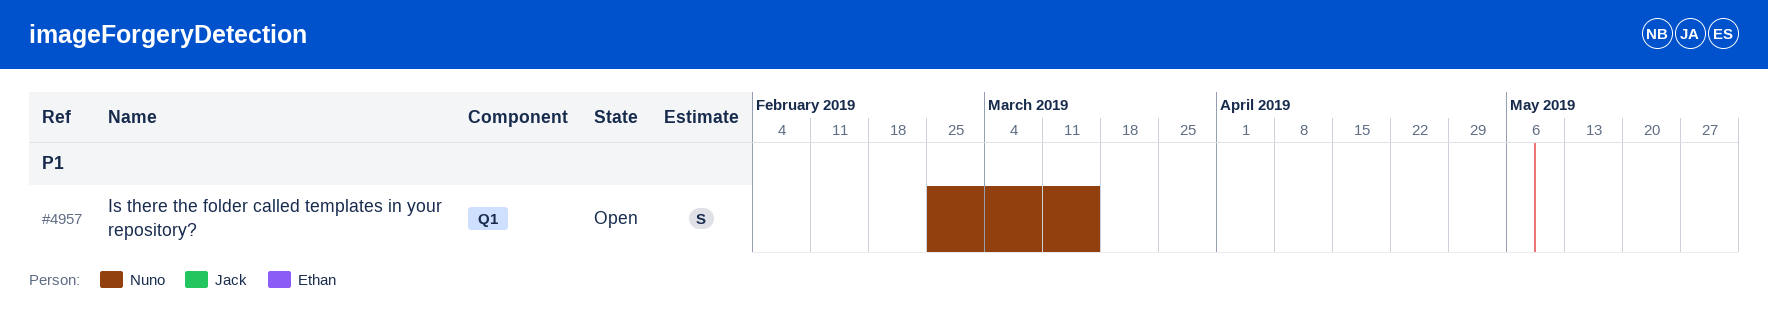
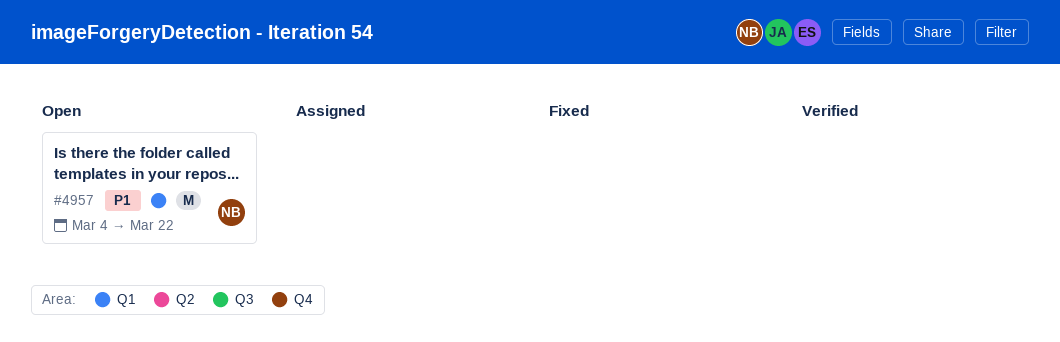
#4957, estimate: S -> M
#4957, start: Feb 25 -> Mar 4
#4957, due: Mar 15 -> Mar 22

